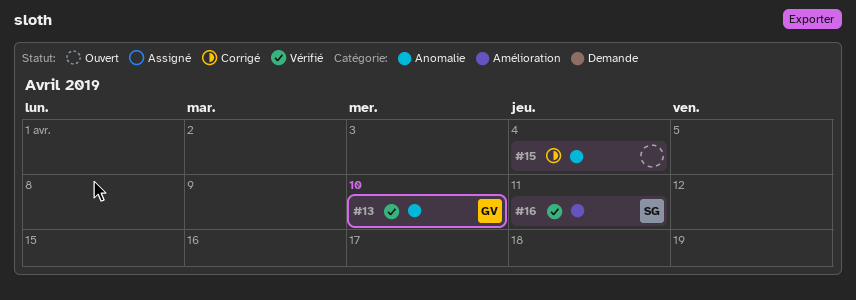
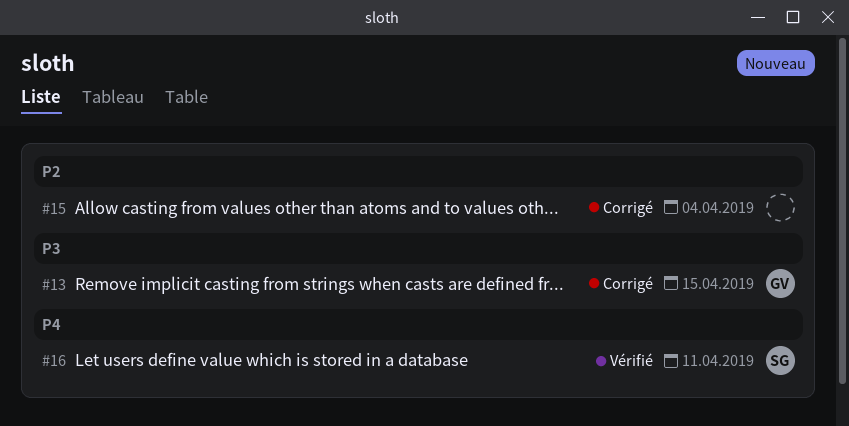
#13, status: Vérifié -> Corrigé
#13, due: Apr 10 -> Apr 15

